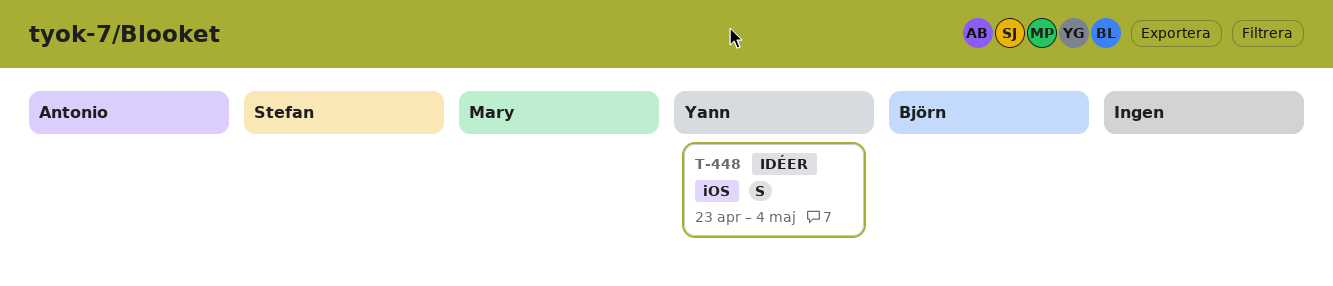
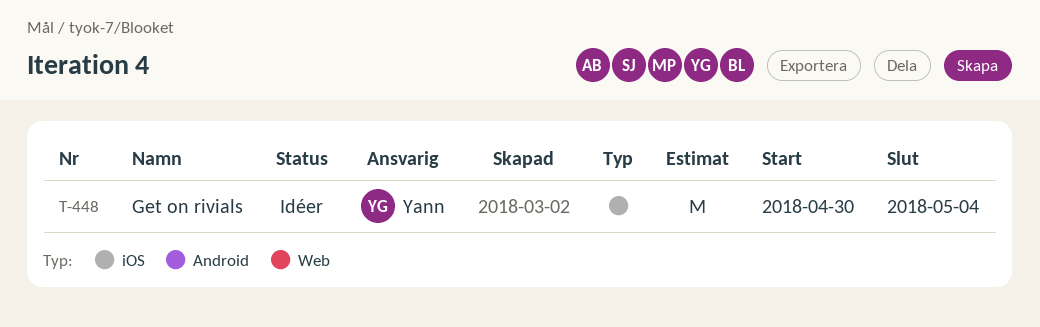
T-448, estimate: S -> M
T-448, start: Apr 23 -> Apr 30

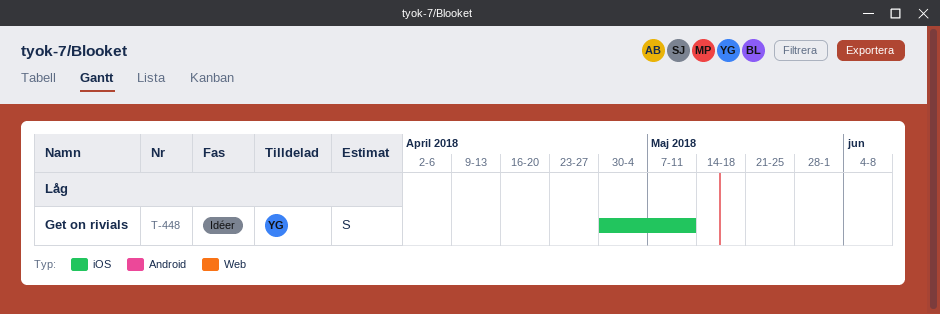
T-448, estimate: M -> S
T-448, due: May 4 -> May 11

